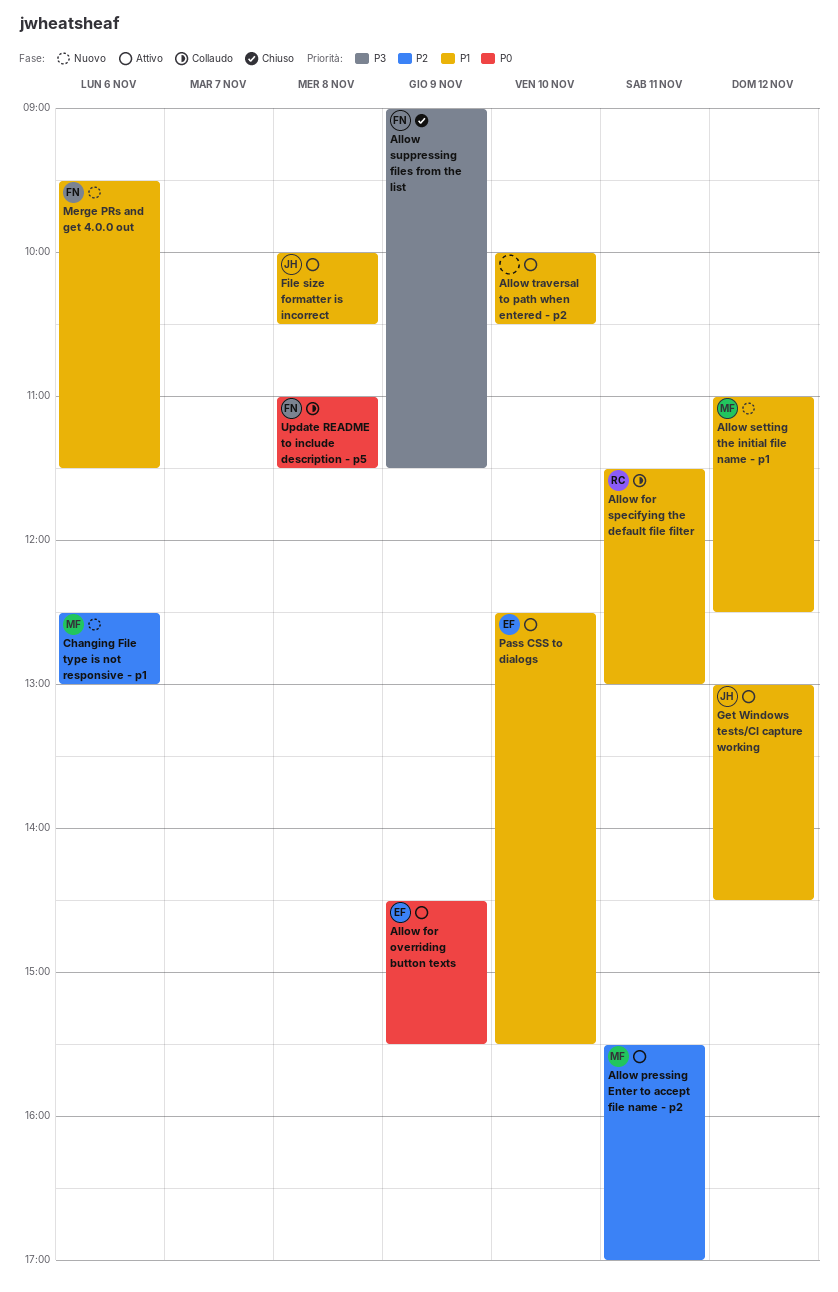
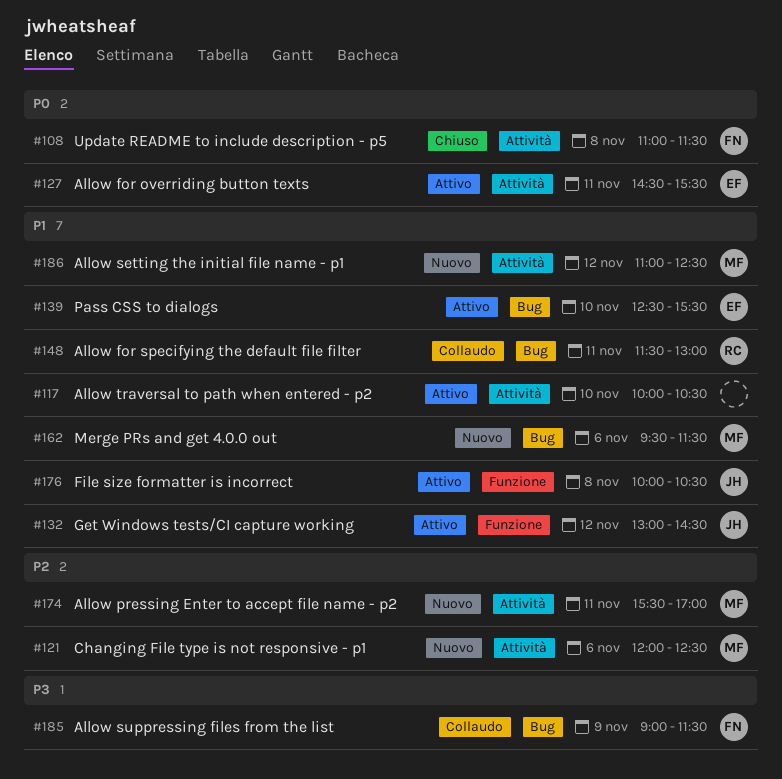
Allow for overriding button texts, day: Nov 9 -> Nov 11
Allow pressing Enter to accept file name - p2, status: Attivo -> Nuovo
Allow suppressing files from the list, status: Chiuso -> Collaudo
Changing File type is not responsive - p1, begins: 12:30 -> 12:00
Changing File type is not responsive - p1, ends: 13:00 -> 12:30
Merge PRs and get 4.0.0 out, owner: FN -> MF
Update README to include description - p5, status: Collaudo -> Chiuso

